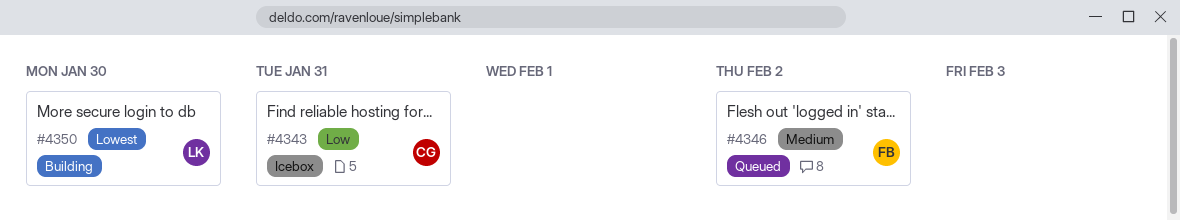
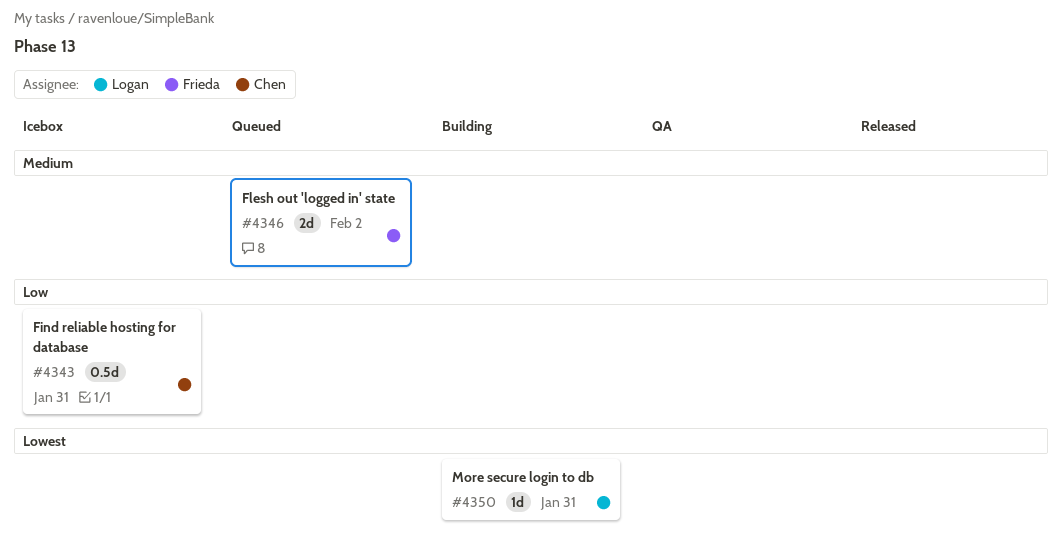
#4350, due: Jan 30 -> Jan 31

